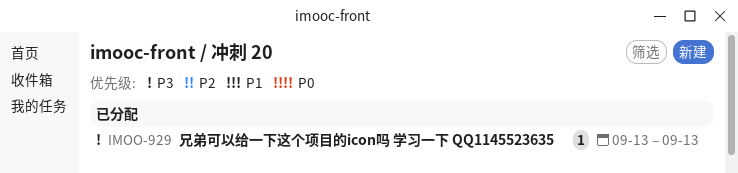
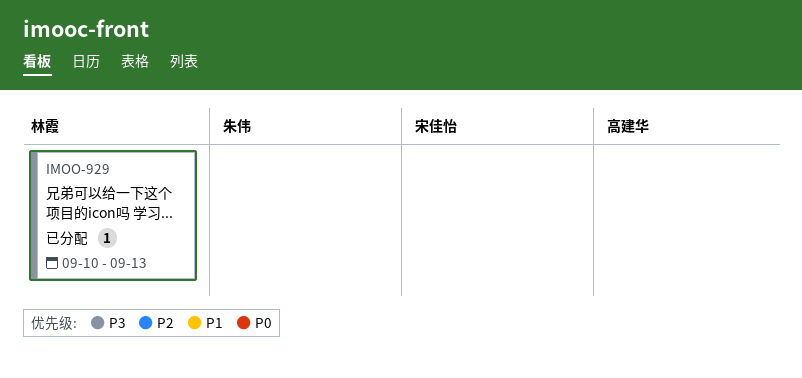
IMOO-929, start: Sep 13 -> Sep 10

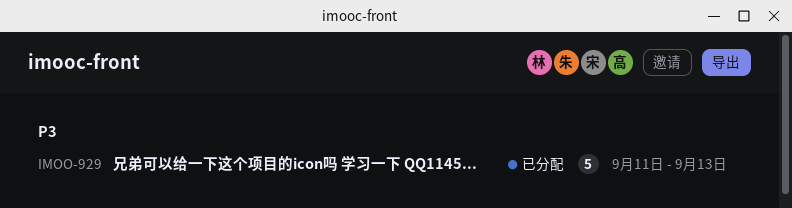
IMOO-929, estimate: 1 -> 5
IMOO-929, start: Sep 10 -> Sep 11

